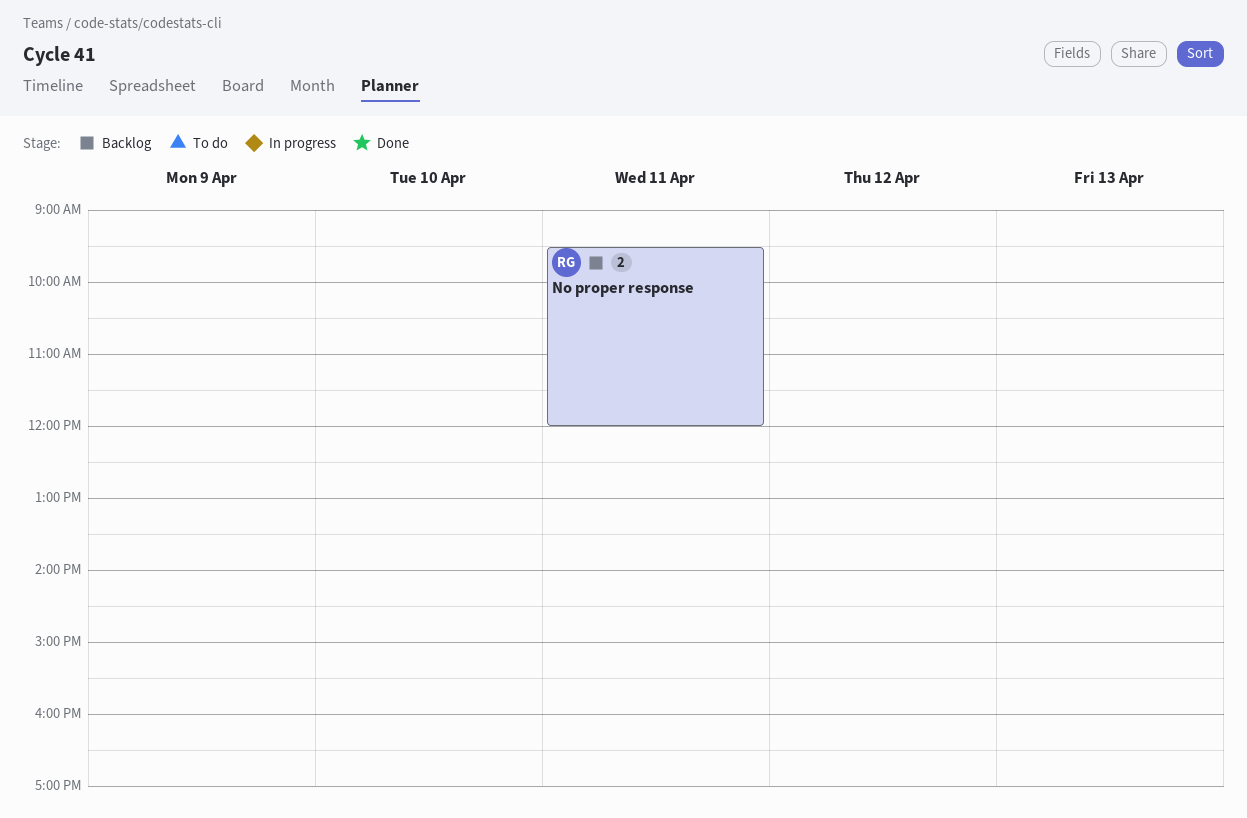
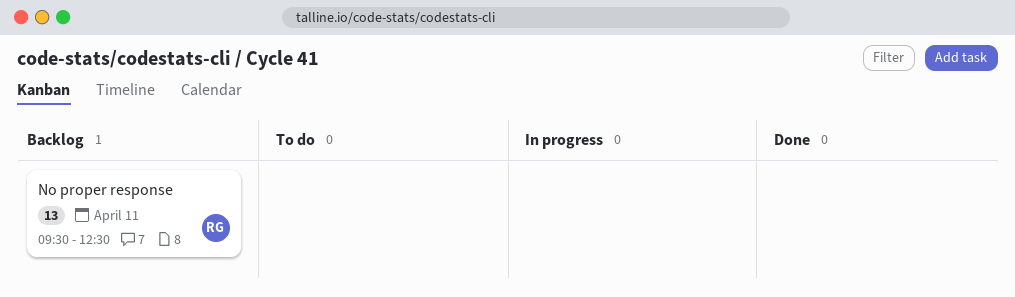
No proper response, estimate: 2 -> 13
No proper response, ends: 12:00 -> 12:30

